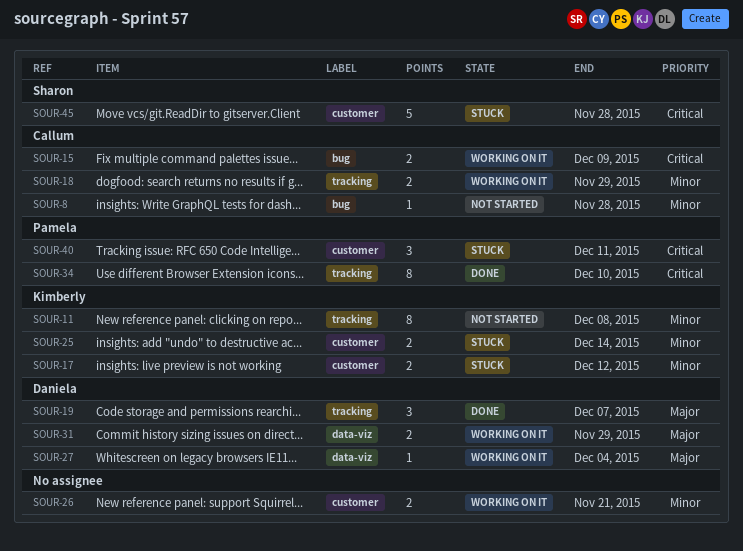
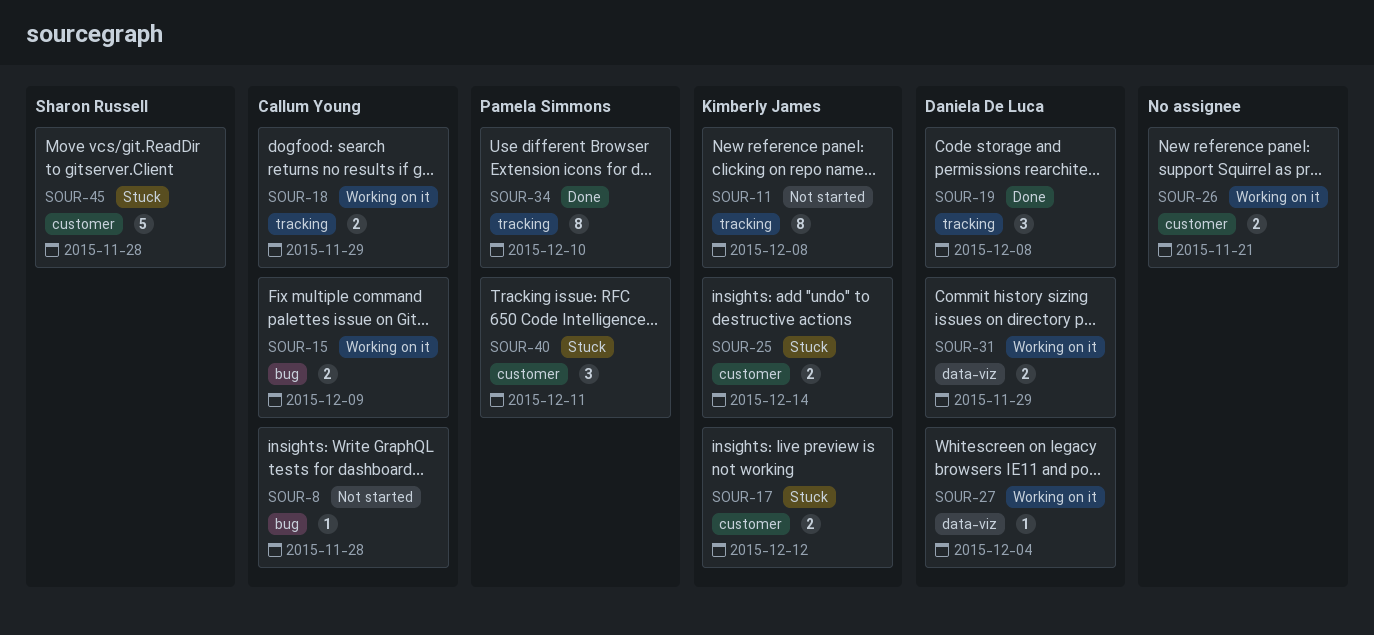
SOUR-19, due: Dec 7 -> Dec 8

